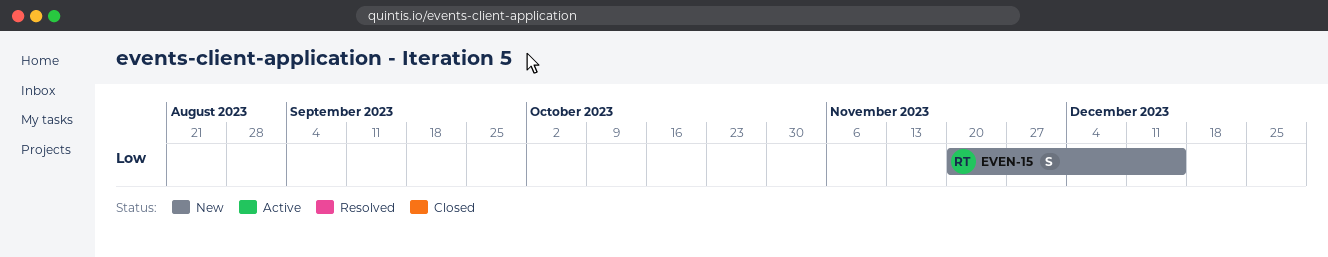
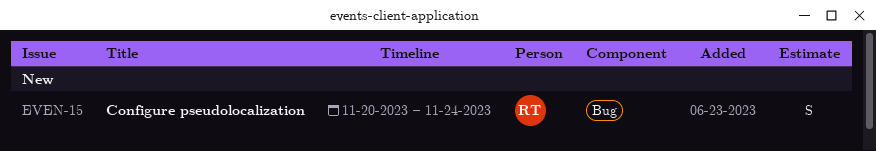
EVEN-15, due: Dec 15 -> Nov 24

